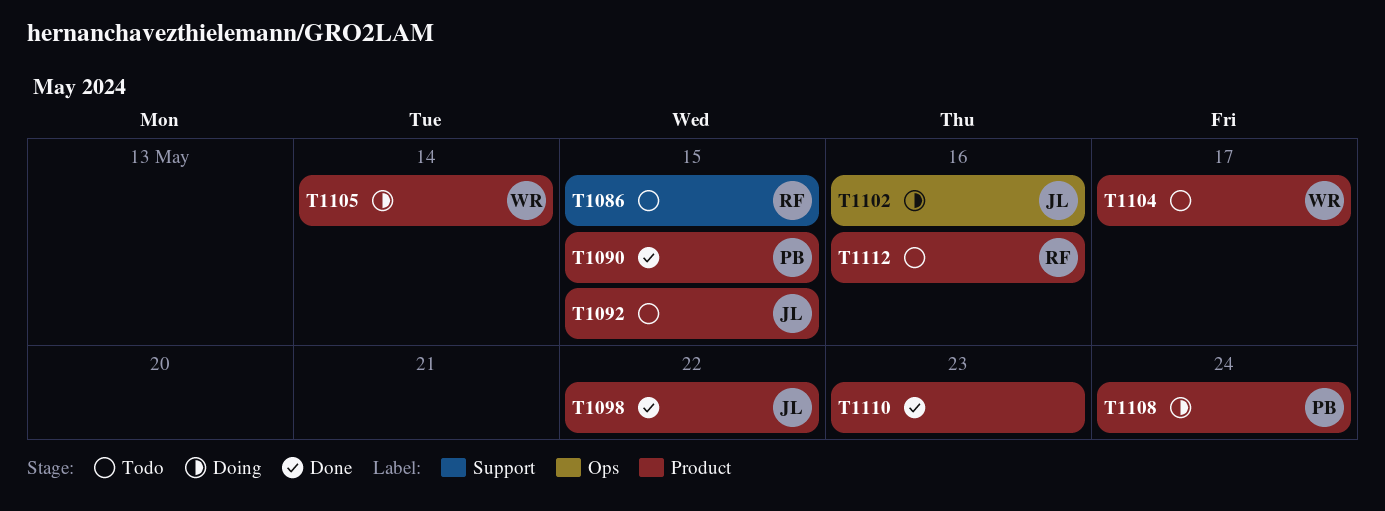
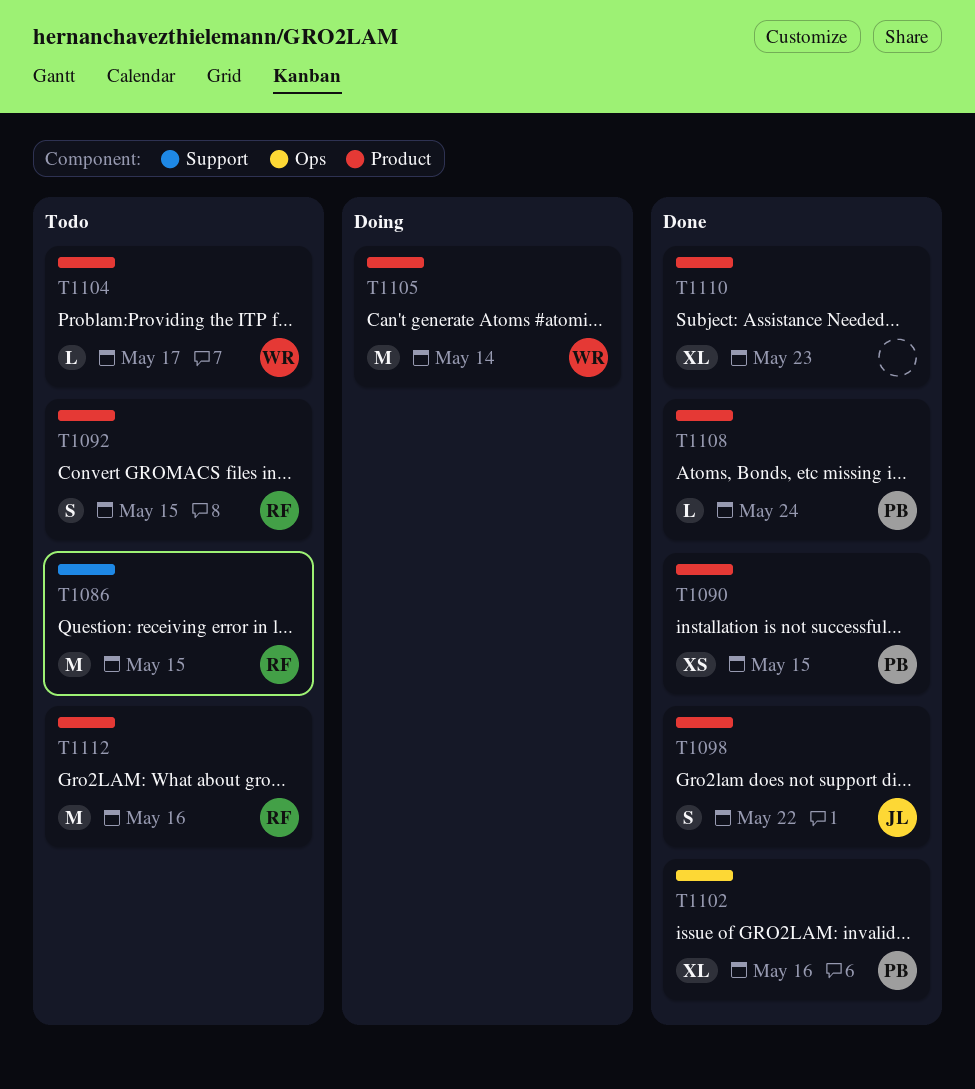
T1092, owner: JL -> RF
T1102, status: Doing -> Done
T1102, owner: JL -> PB
T1108, status: Doing -> Done

